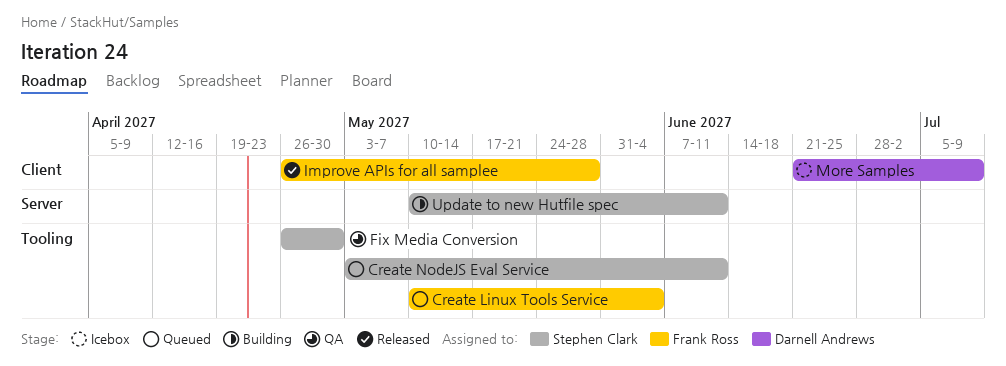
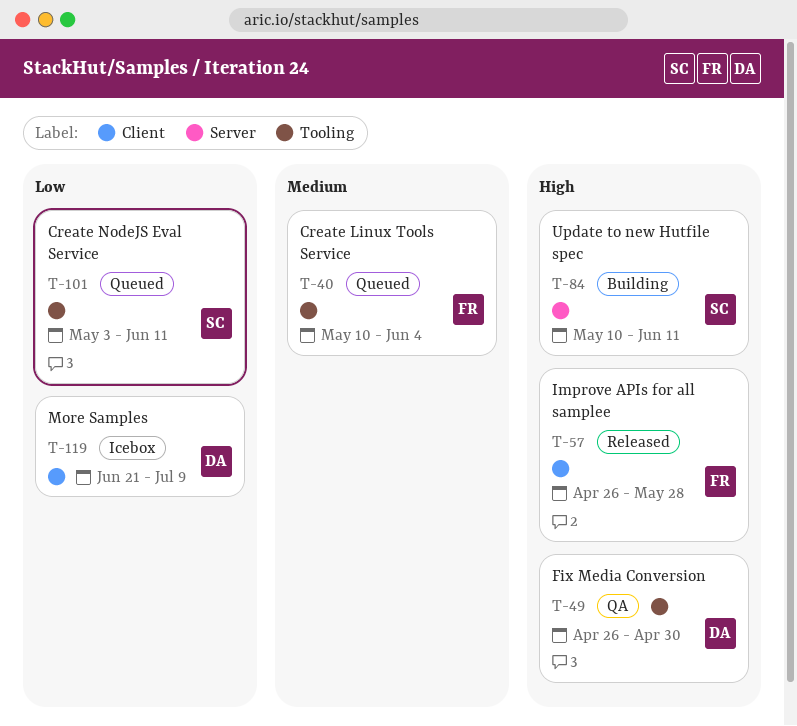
Fix Media Conversion, owner: Stephen Clark -> Darnell Andrews

